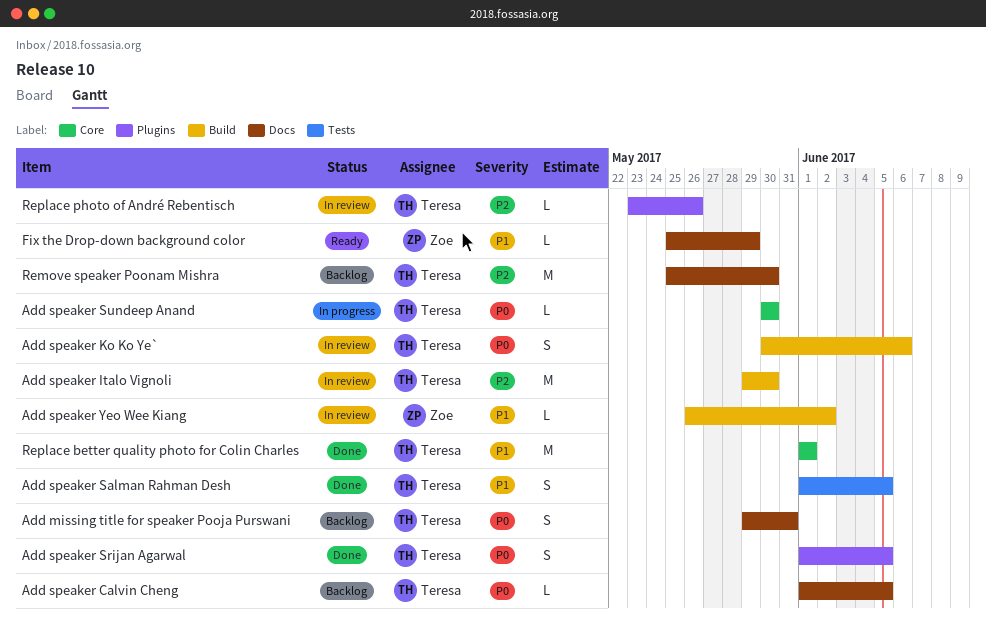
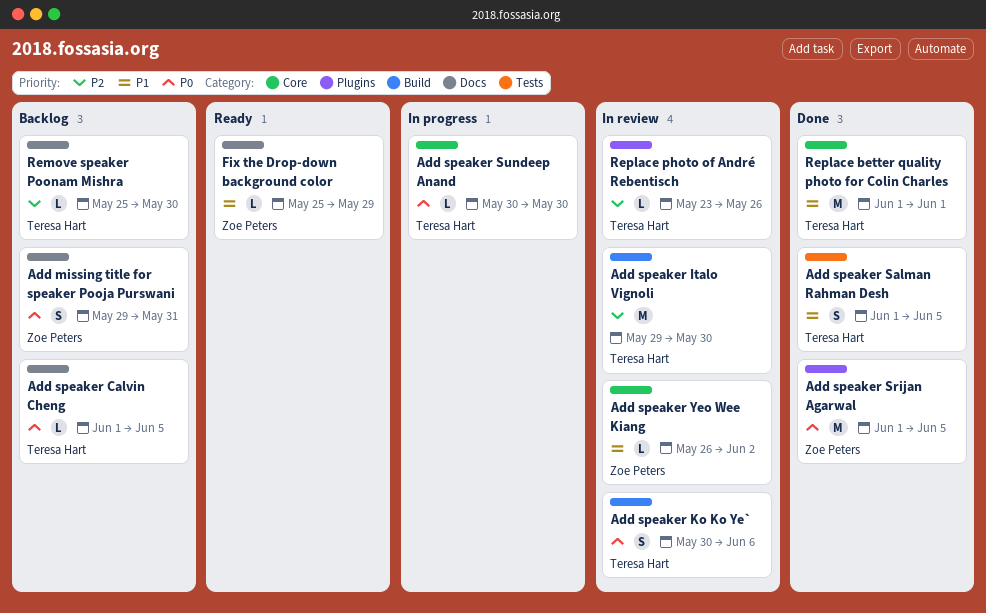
Add missing title for speaker Pooja Purswani, owner: Teresa Hart -> Zoe Peters
Add speaker Srijan Agarwal, owner: Teresa Hart -> Zoe Peters
Add speaker Srijan Agarwal, estimate: S -> M
Add speaker Yeo Wee Kiang, label: Build -> Core
Remove speaker Poonam Mishra, estimate: M -> L

